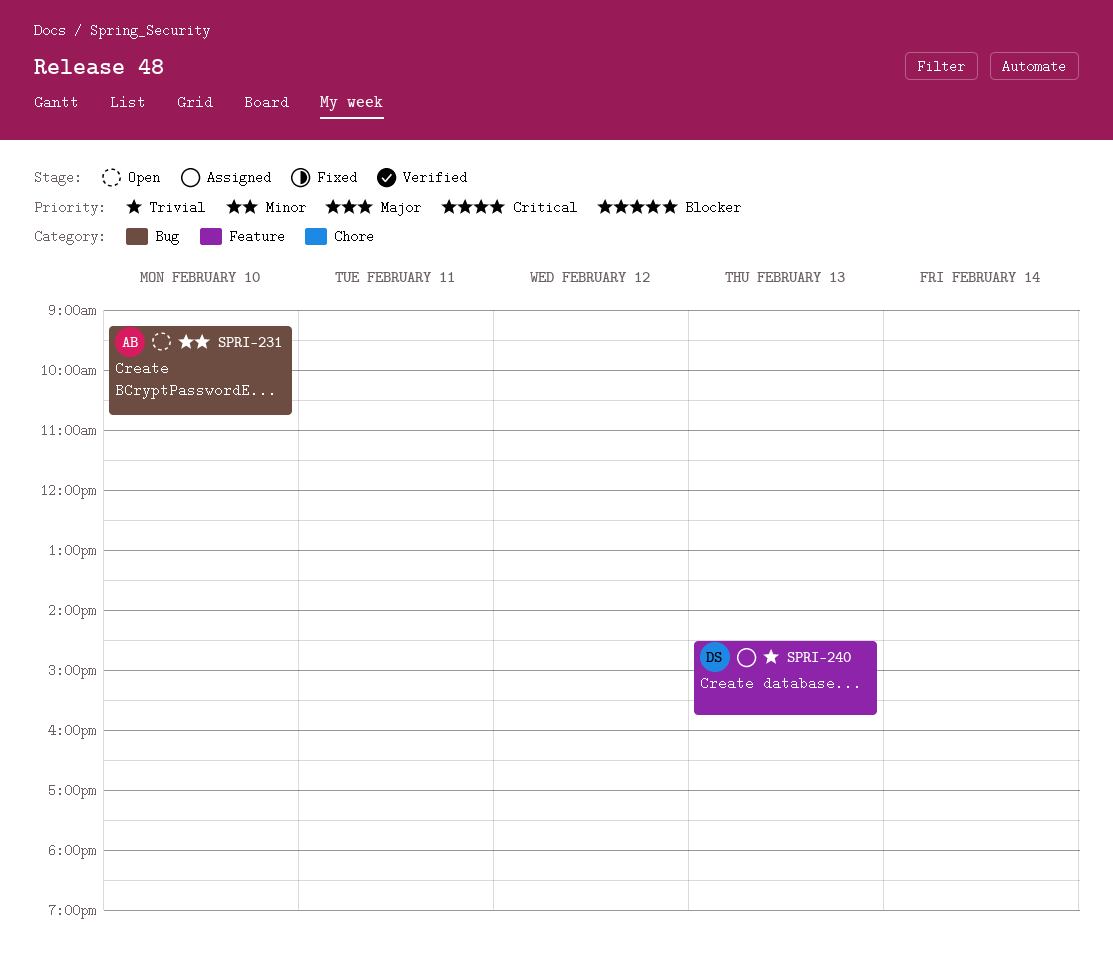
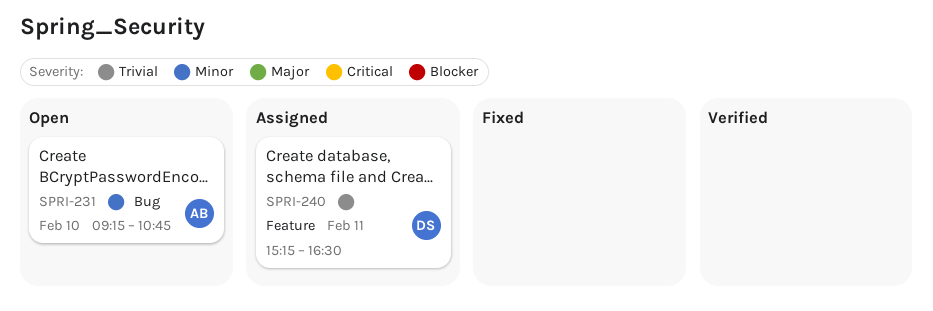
SPRI-240, day: Feb 13 -> Feb 11
SPRI-240, begins: 14:30 -> 15:15
SPRI-240, ends: 15:45 -> 16:30

